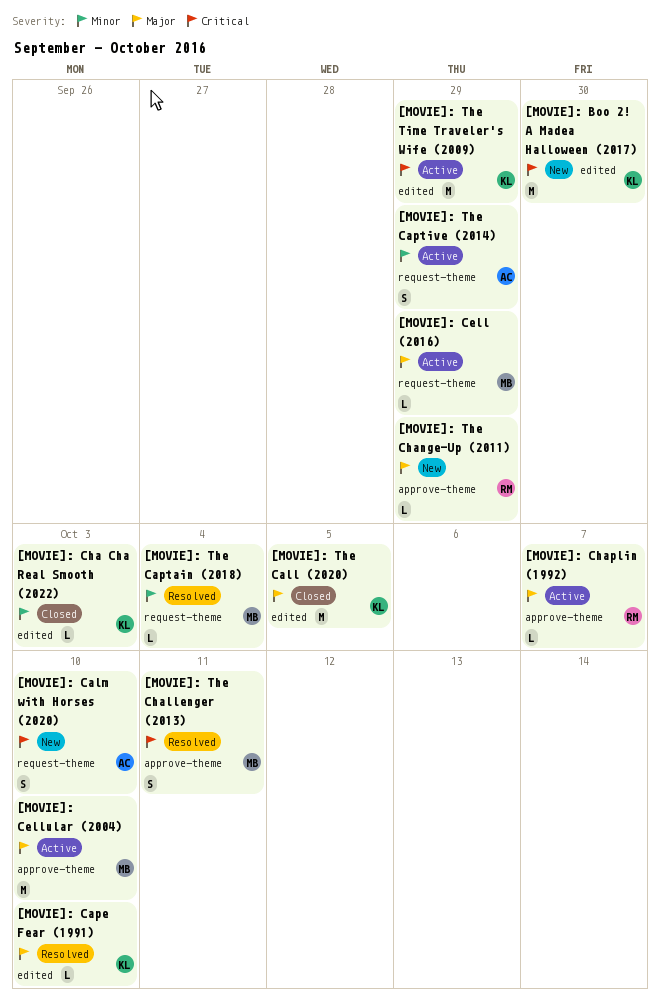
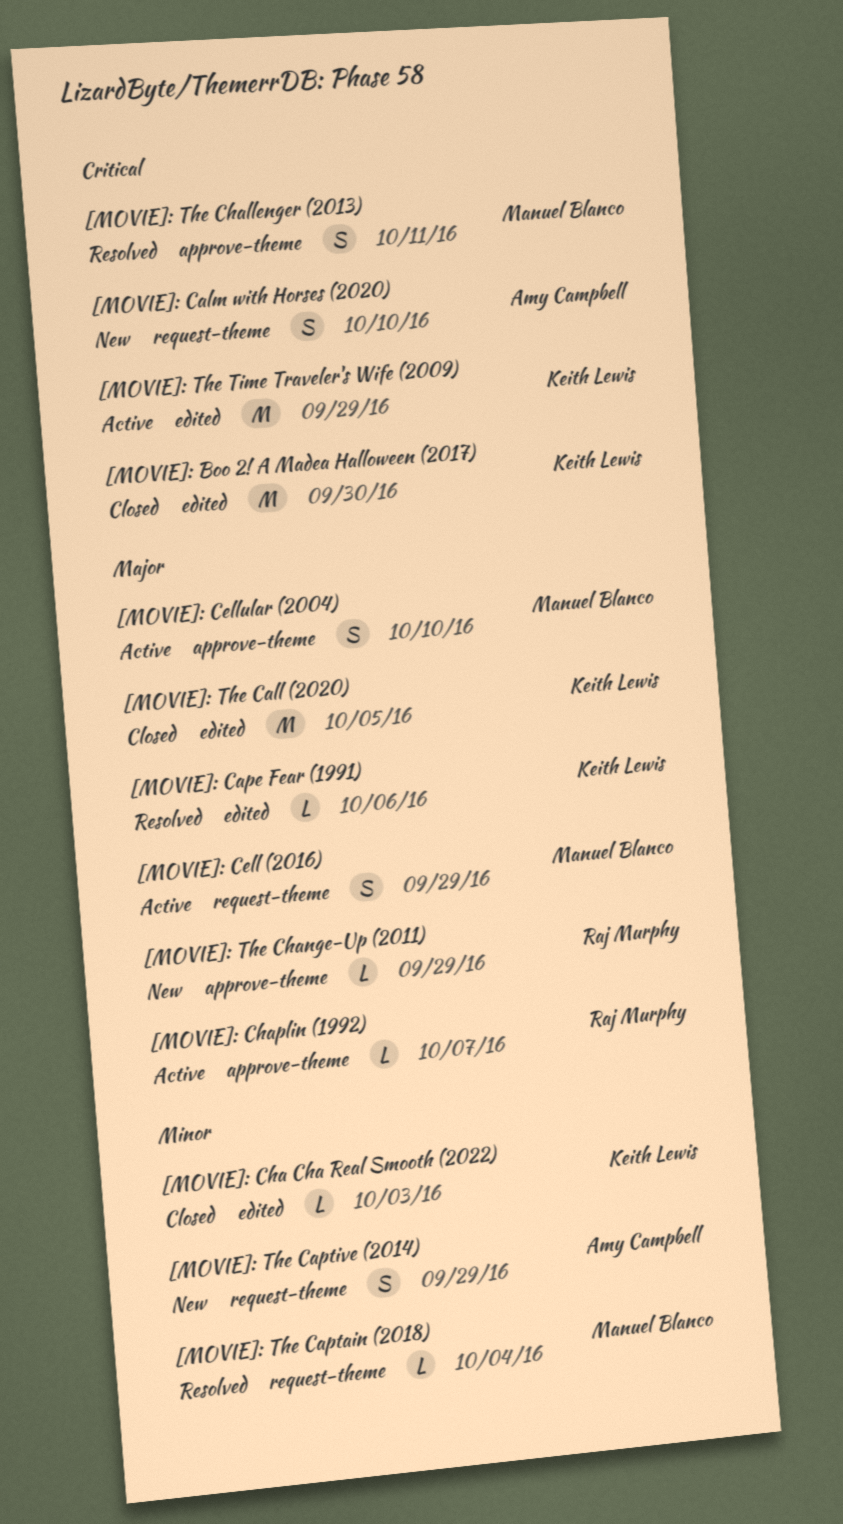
[MOVIE]: Boo 2! A Madea Halloween (2017), status: New -> Closed
[MOVIE]: Cape Fear (1991), due: Oct 10 -> Oct 6
[MOVIE]: Cell (2016), estimate: L -> S
[MOVIE]: Cellular (2004), estimate: M -> S
[MOVIE]: The Captive (2014), status: Active -> New

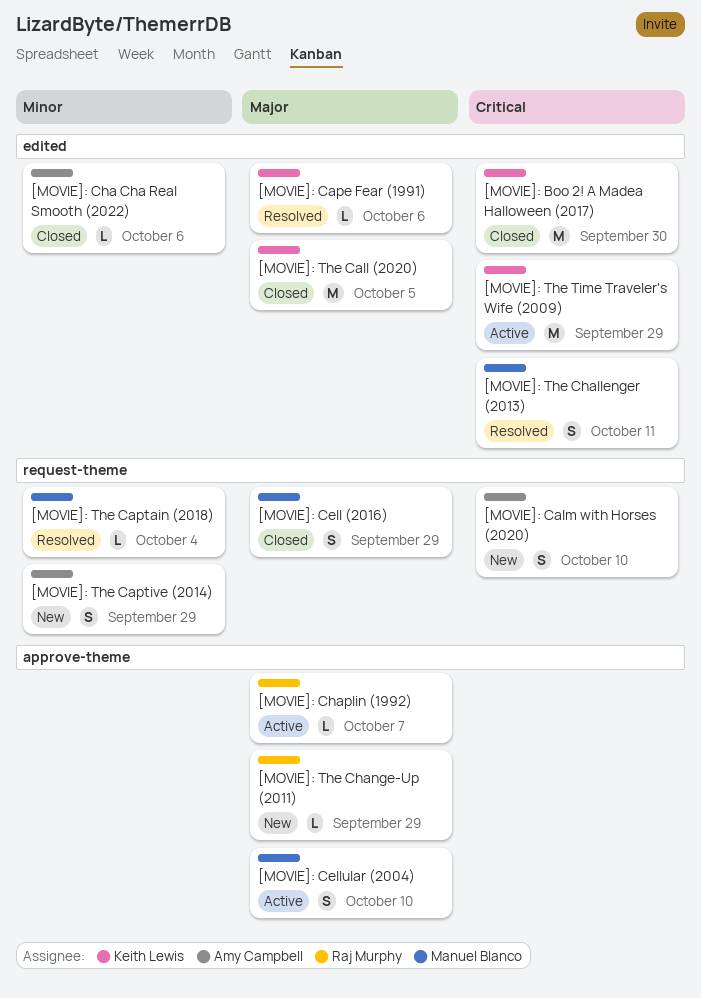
[MOVIE]: Cell (2016), status: Active -> Closed
[MOVIE]: Cha Cha Real Smooth (2022), owner: Keith Lewis -> Amy Campbell
[MOVIE]: Cha Cha Real Smooth (2022), due: Oct 3 -> Oct 6
[MOVIE]: The Challenger (2013), label: approve-theme -> edited

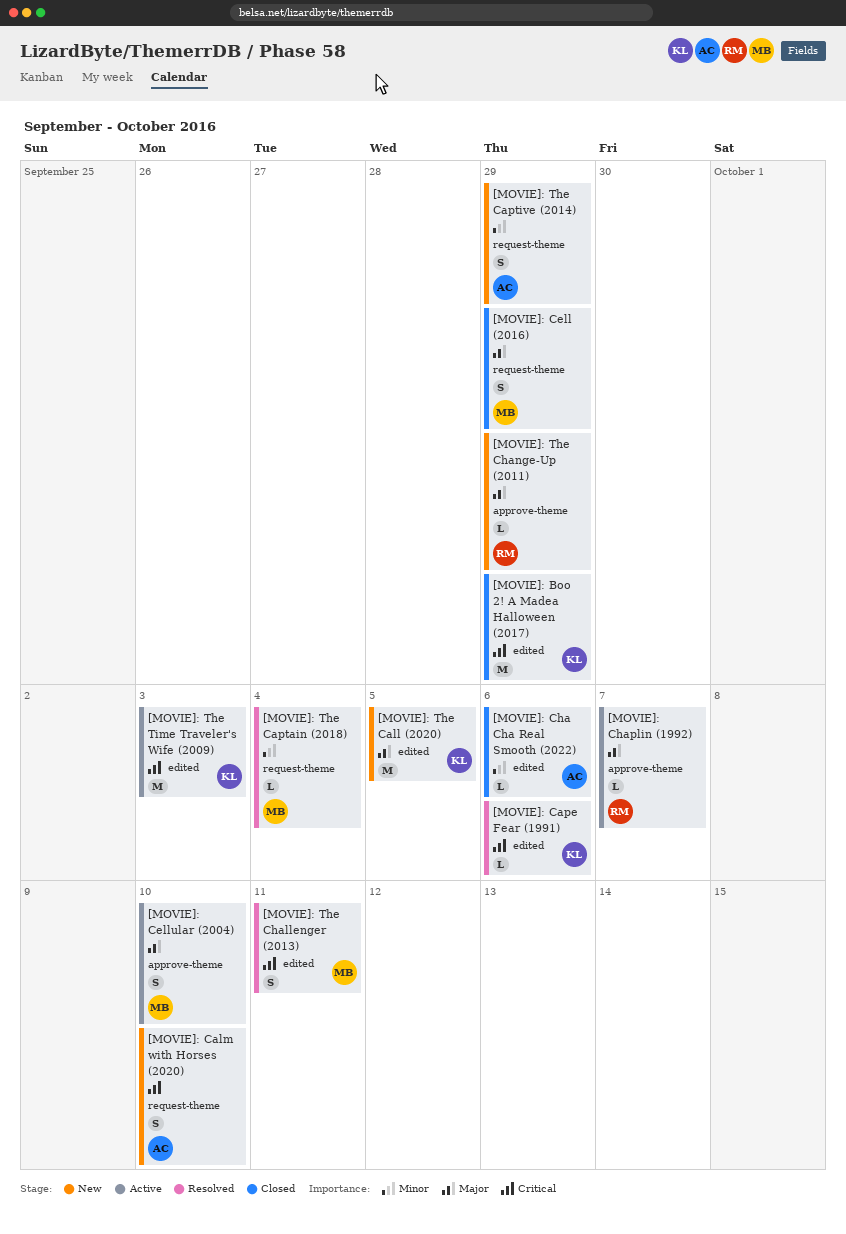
[MOVIE]: Boo 2! A Madea Halloween (2017), due: Sep 30 -> Sep 29
[MOVIE]: Cape Fear (1991), priority: Major -> Critical
[MOVIE]: The Call (2020), status: Closed -> New
[MOVIE]: The Time Traveler's Wife (2009), due: Sep 29 -> Oct 3

